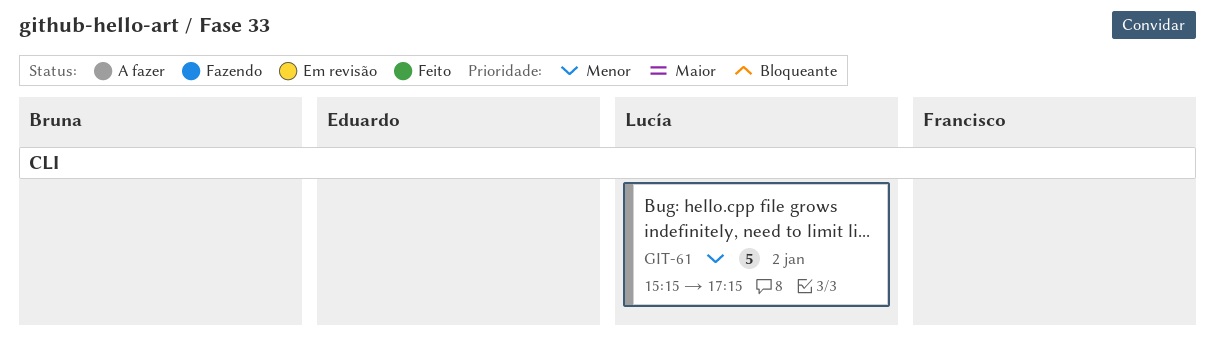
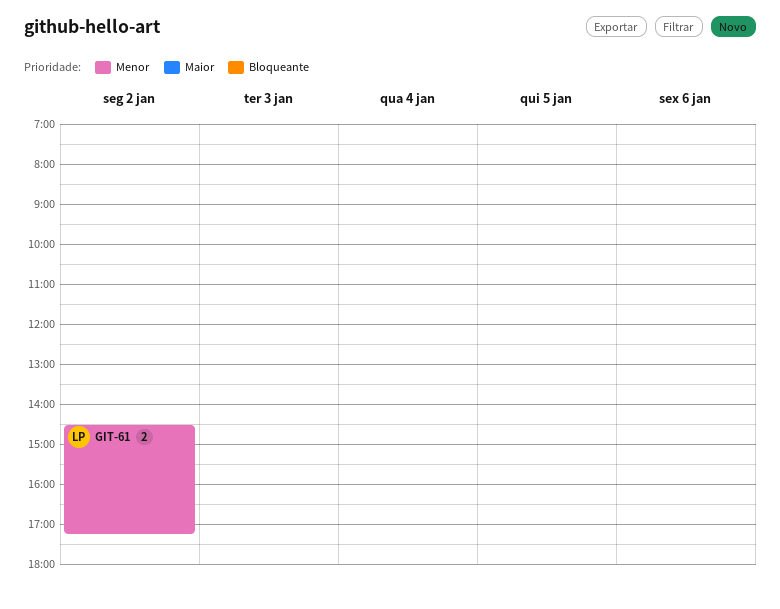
GIT-61, estimate: 5 -> 2
GIT-61, begins: 15:15 -> 14:30

